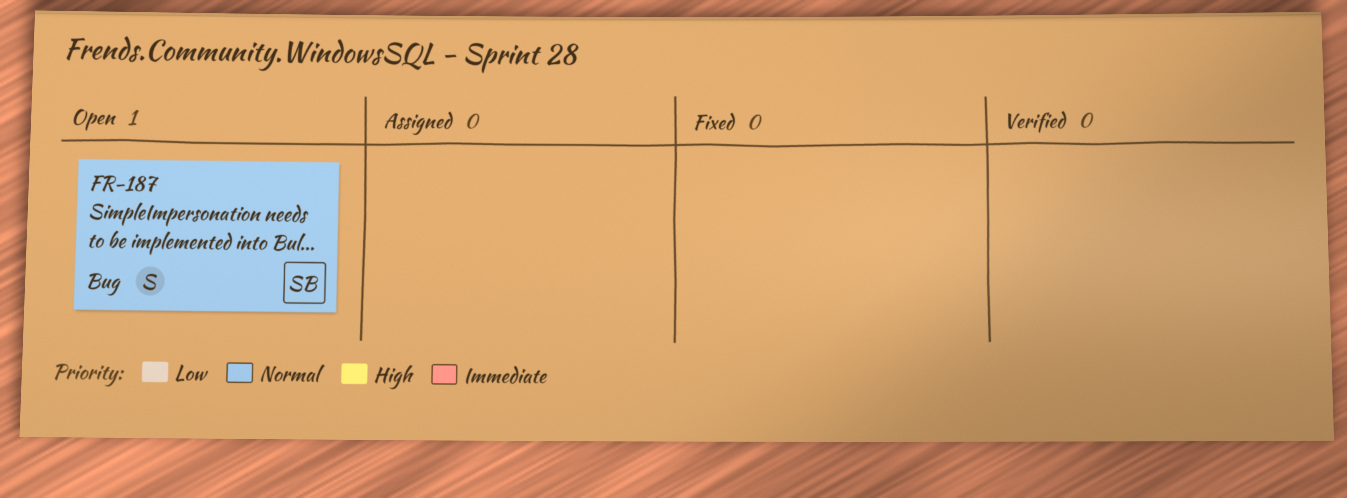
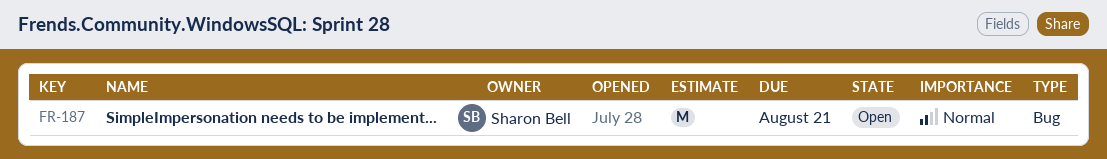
FR-187, estimate: S -> M

